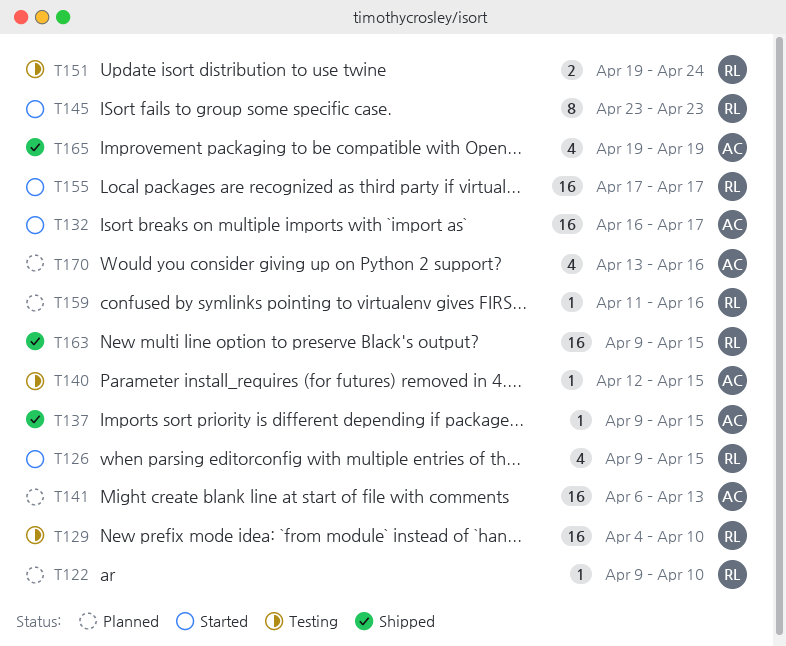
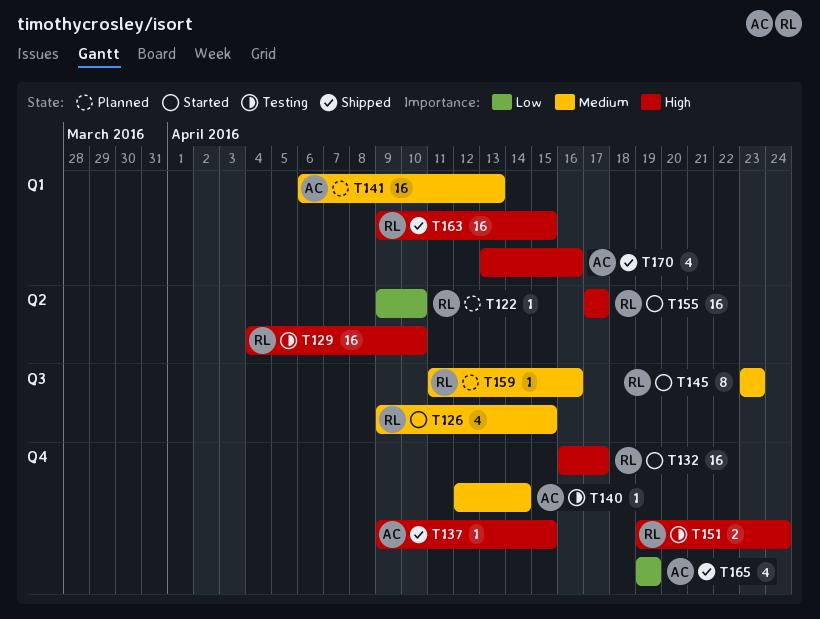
T132, owner: AC -> RL
T140, due: Apr 15 -> Apr 14
T170, status: Planned -> Shipped

